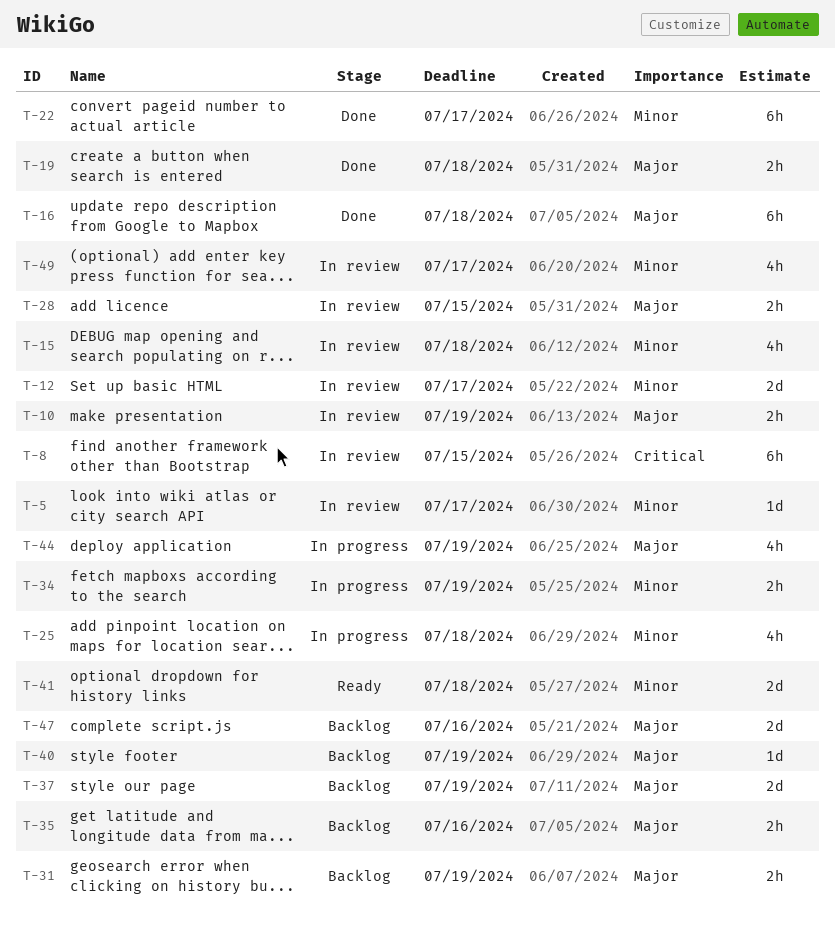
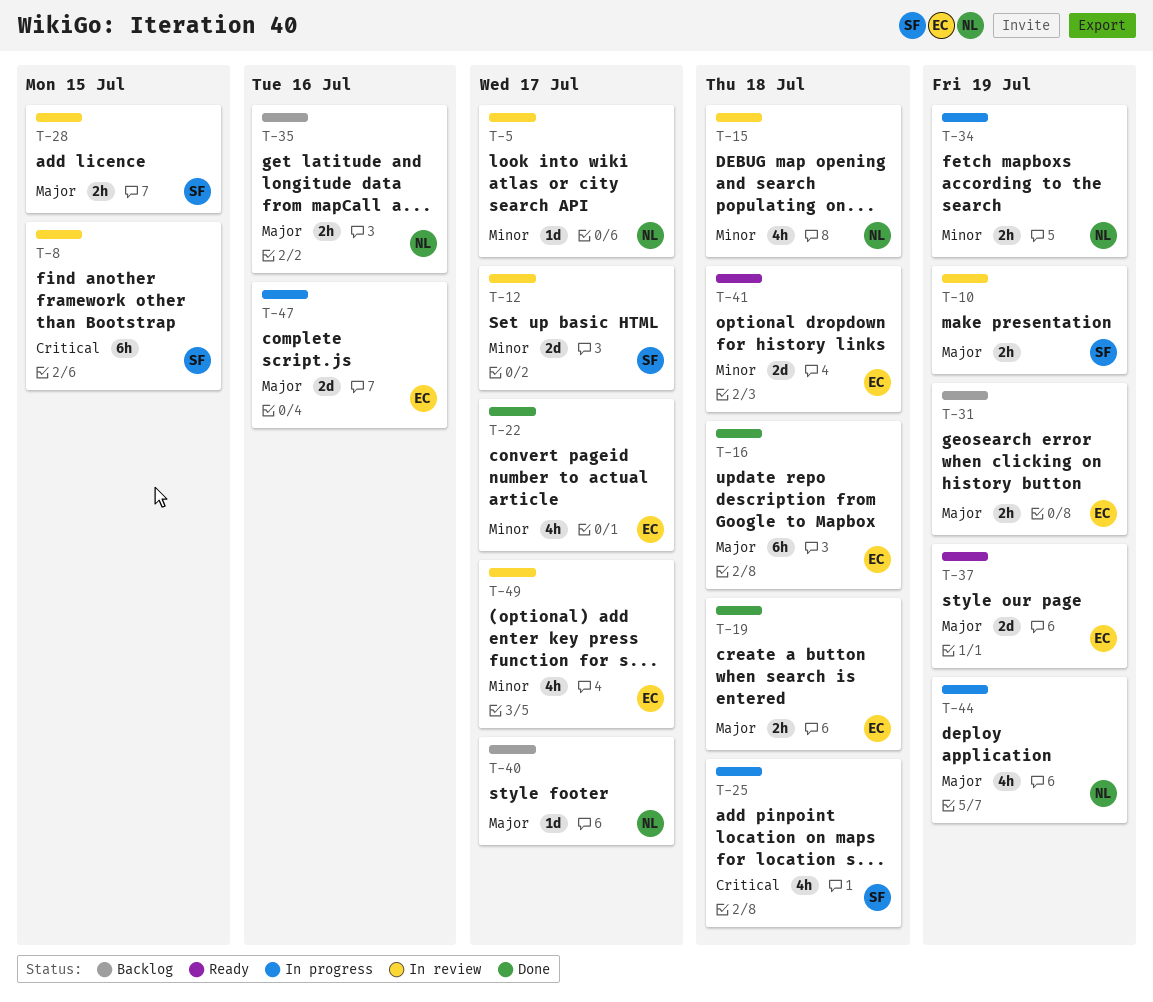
T-22, estimate: 6h -> 4h
T-25, priority: Minor -> Critical
T-37, status: Backlog -> Ready
T-40, due: Jul 19 -> Jul 17
T-47, status: Backlog -> In progress

